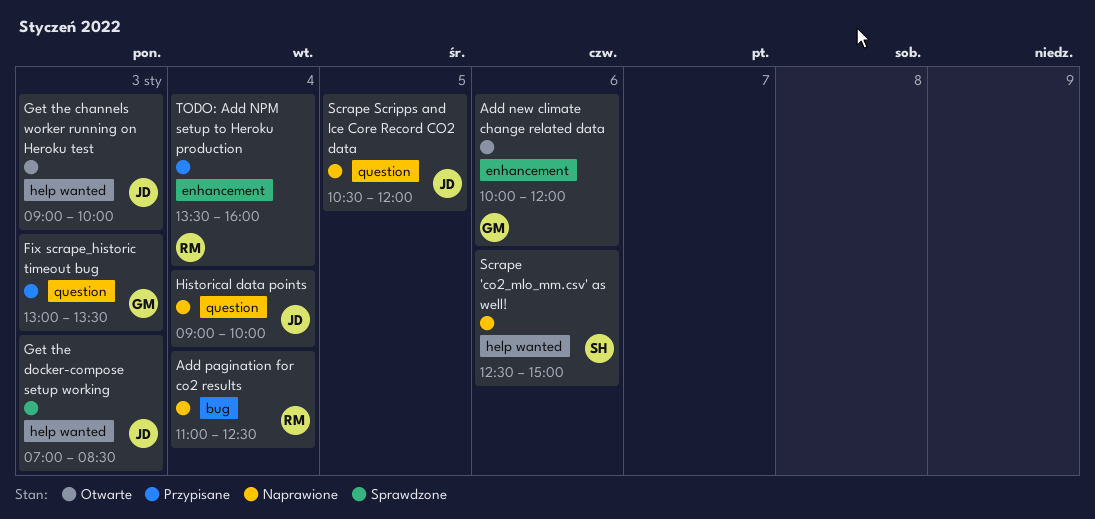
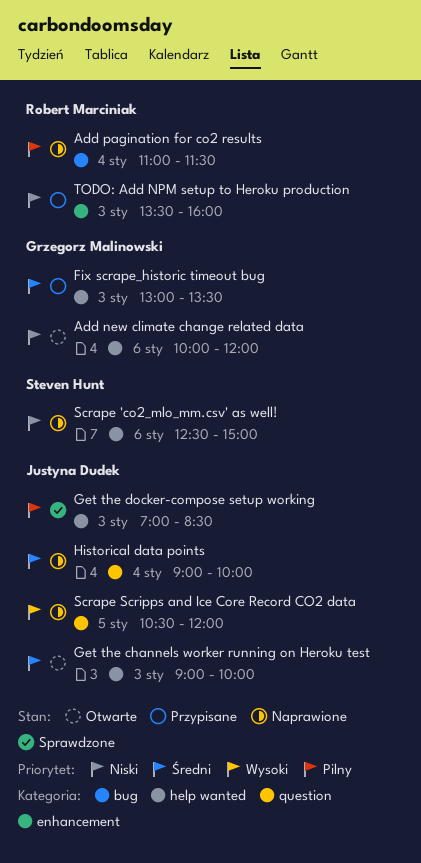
Add new climate change related data, label: enhancement -> help wanted
Add pagination for co2 results, ends: 12:30 -> 11:30
Fix scrape_historic timeout bug, label: question -> help wanted
TODO: Add NPM setup to Heroku production, day: Jan 4 -> Jan 3

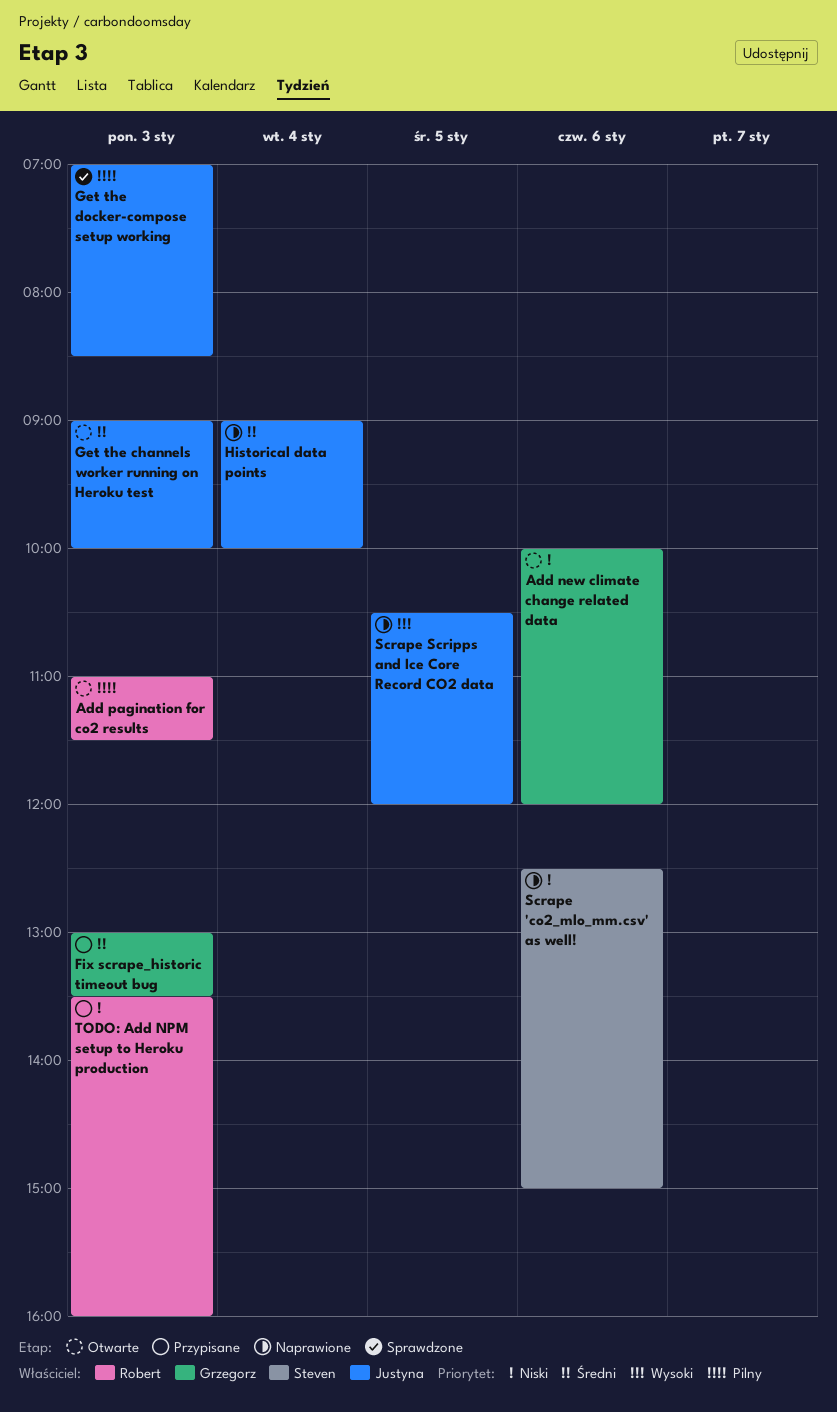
Add pagination for co2 results, status: Naprawione -> Otwarte
Add pagination for co2 results, day: Jan 4 -> Jan 3

